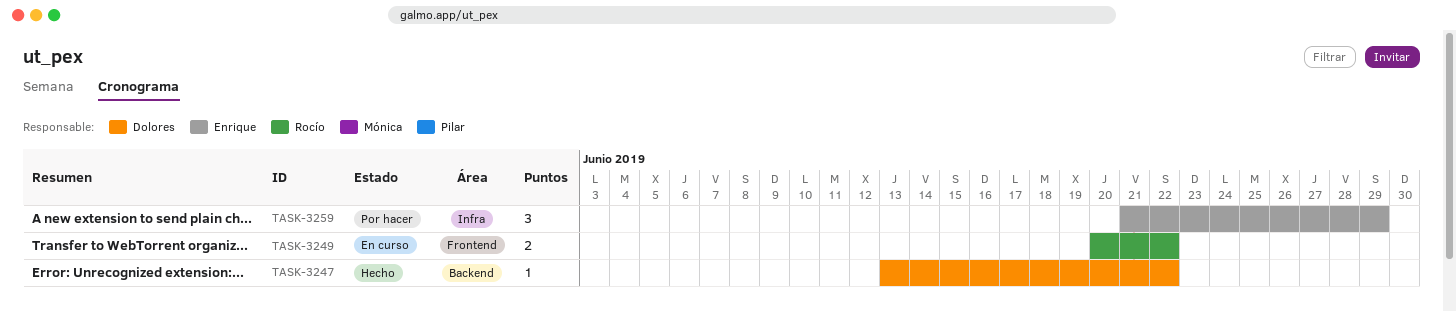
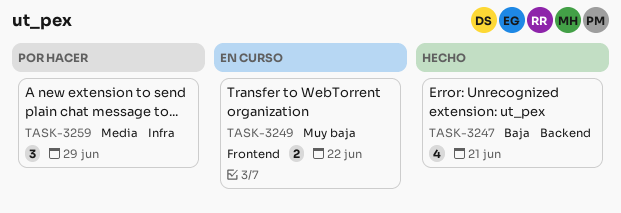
TASK-3247, estimate: 1 -> 4
TASK-3247, due: Jun 22 -> Jun 21

